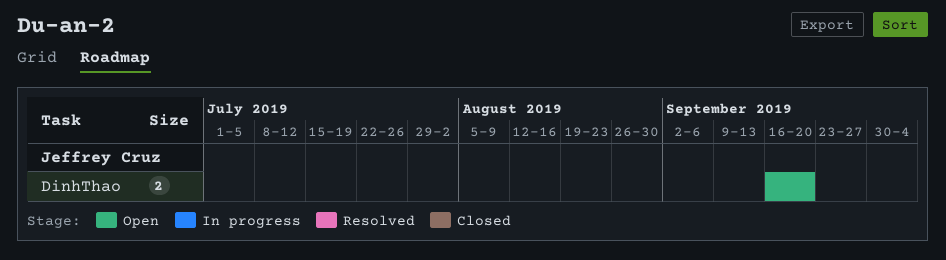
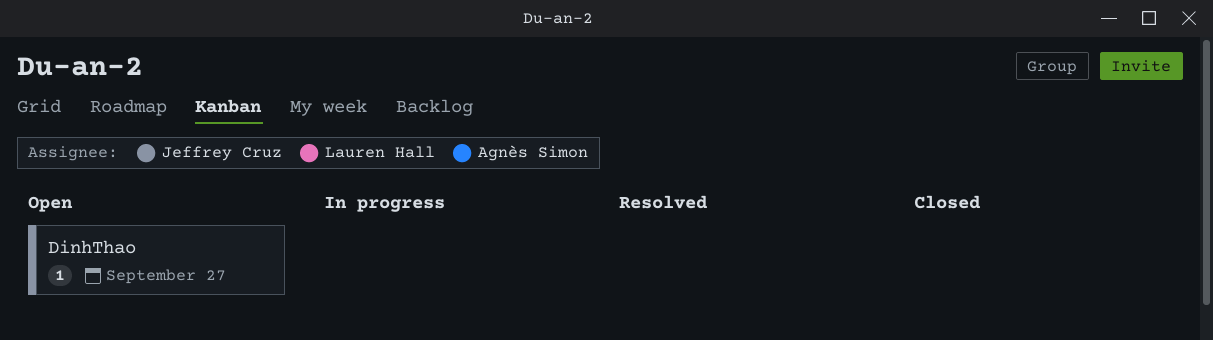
DinhThao, estimate: 2 -> 1
DinhThao, due: Sep 20 -> Sep 27

